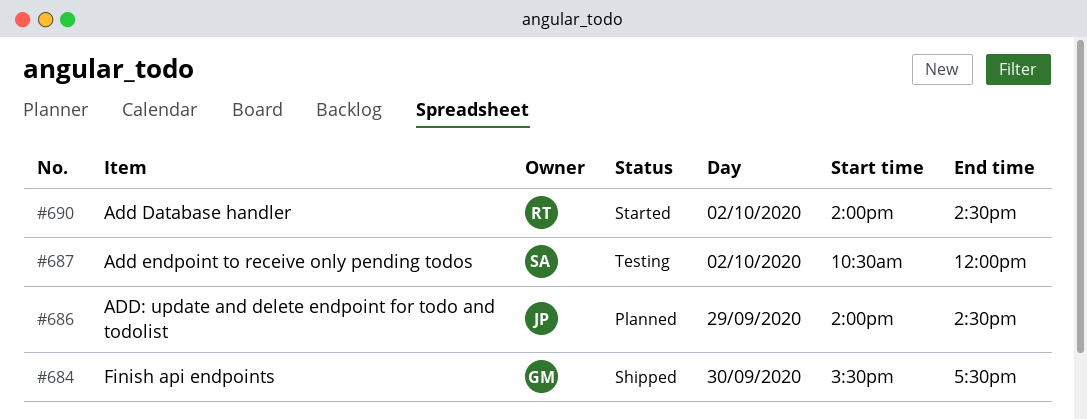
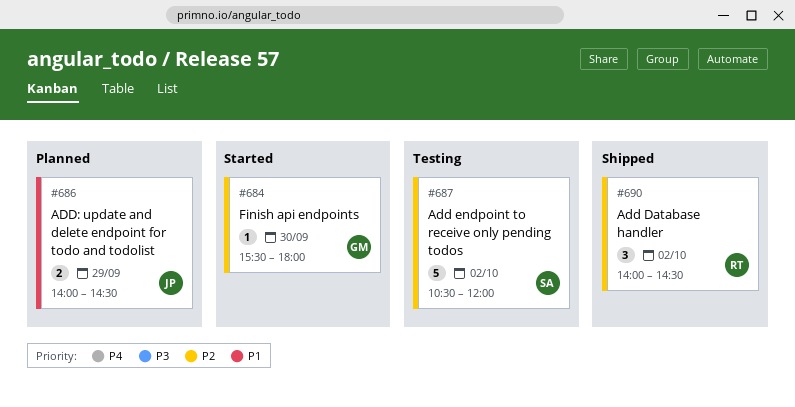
#684, status: Shipped -> Started
#684, ends: 17:30 -> 18:00
#690, status: Started -> Shipped

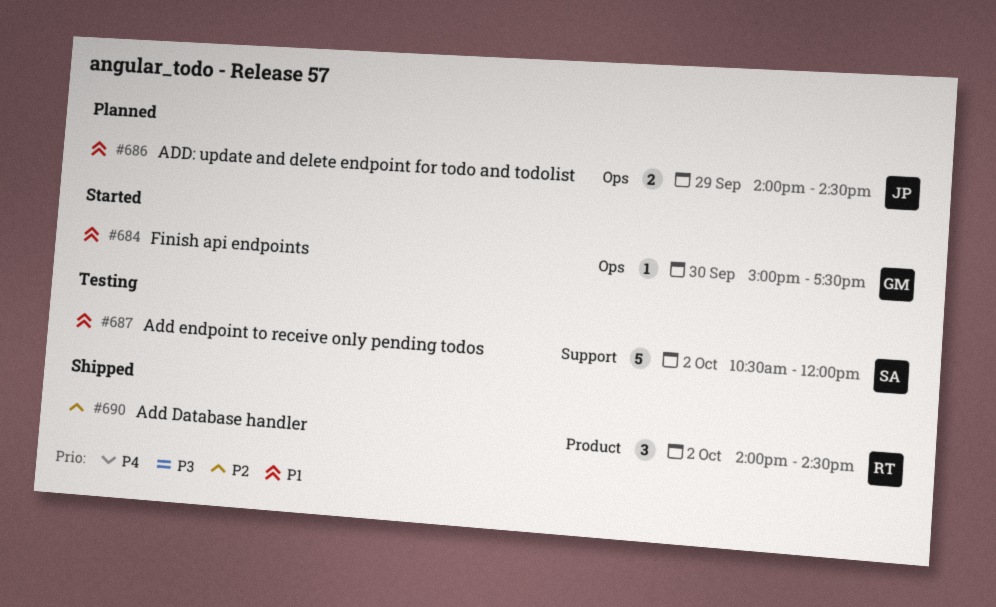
#684, priority: P2 -> P1
#684, begins: 15:30 -> 15:00
#684, ends: 18:00 -> 17:30
#687, priority: P2 -> P1

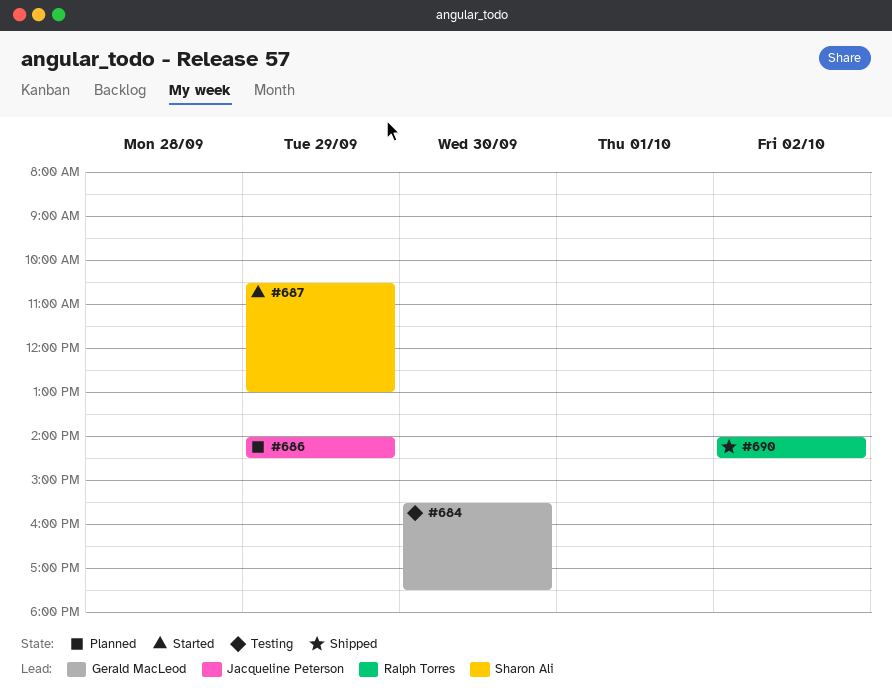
#684, status: Started -> Testing
#684, begins: 15:00 -> 15:30
#687, status: Testing -> Started
#687, day: Oct 2 -> Sep 29
#687, ends: 12:00 -> 13:00

